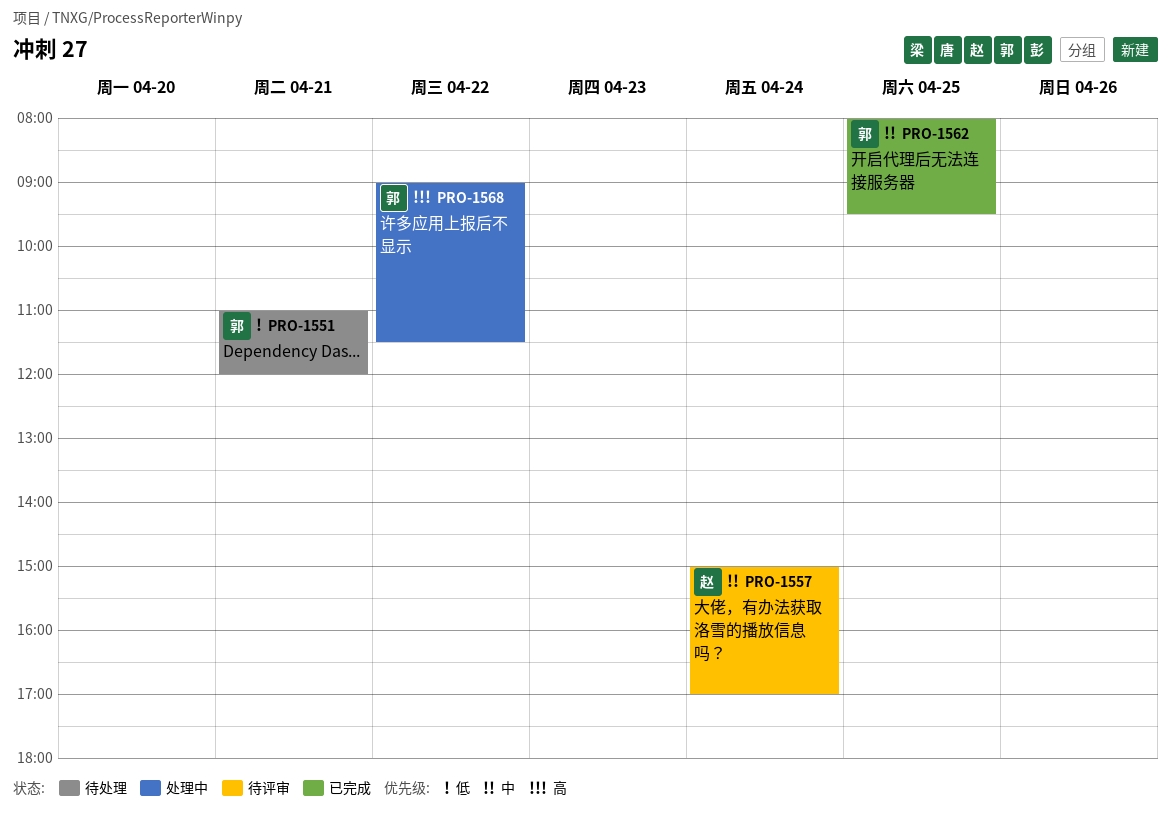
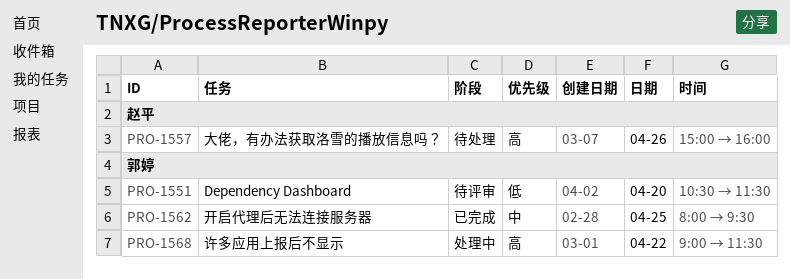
PRO-1551, status: 待处理 -> 待评审
PRO-1551, day: Apr 21 -> Apr 20
PRO-1551, begins: 11:00 -> 10:30
PRO-1551, ends: 12:00 -> 11:30
PRO-1557, status: 待评审 -> 待处理
PRO-1557, priority: 中 -> 高
PRO-1557, day: Apr 24 -> Apr 26
PRO-1557, ends: 17:00 -> 16:00

